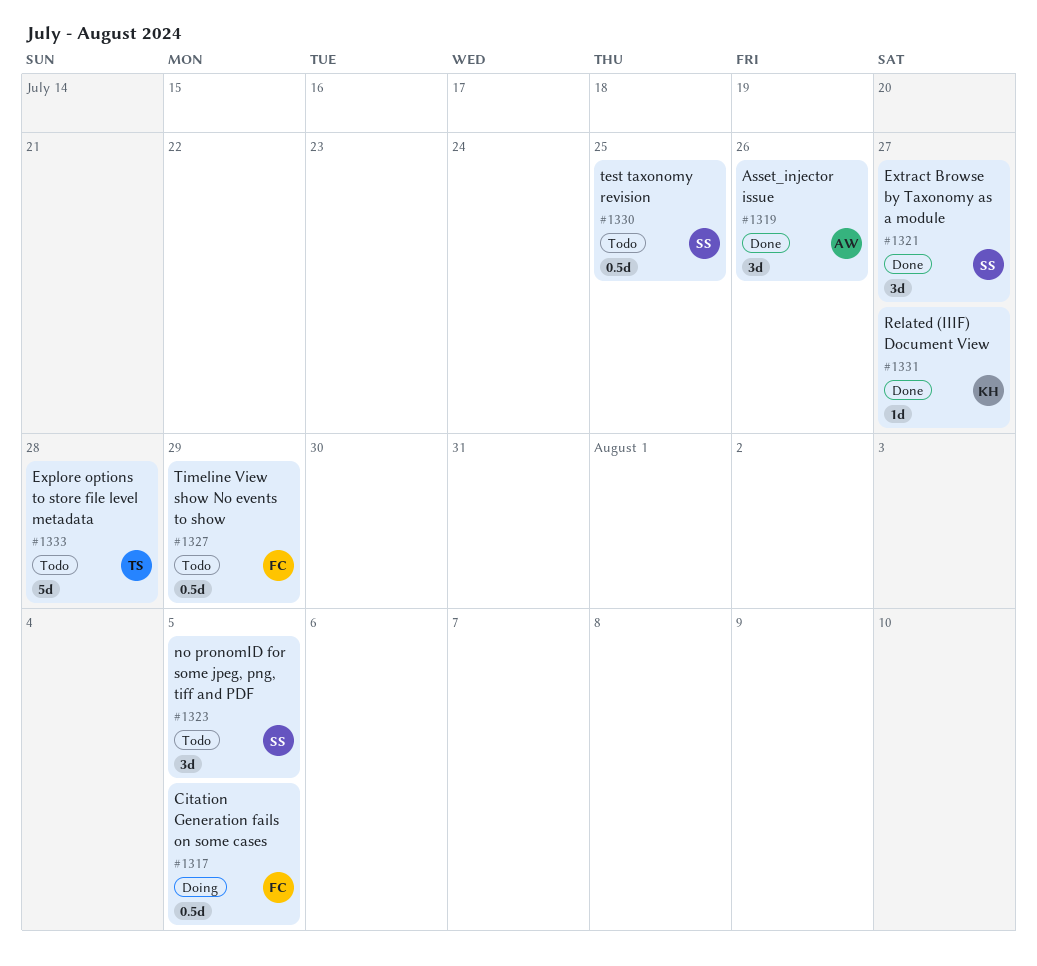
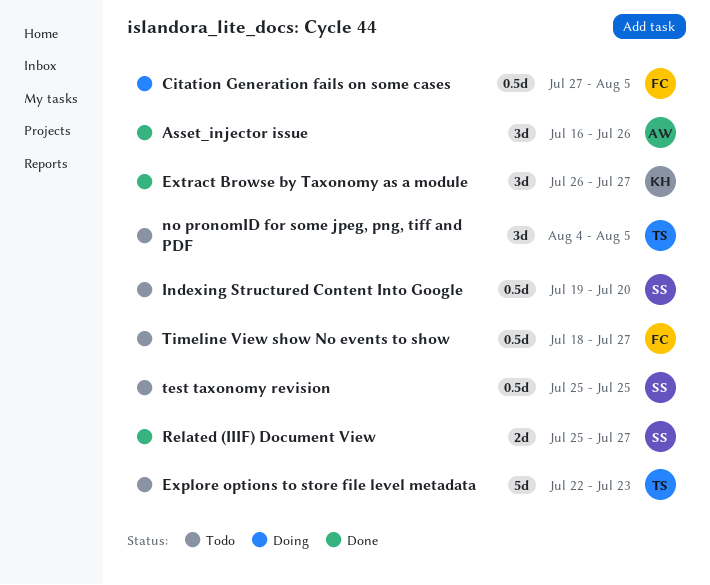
Explore options to store file level metadata, due: Jul 28 -> Jul 23
Extract Browse by Taxonomy as a module, owner: SS -> KH
Indexing Structured Content Into Google: none -> present
no pronomID for some jpeg, png, tiff and PDF, owner: SS -> TS
Related (IIIF) Document View, owner: KH -> SS
Related (IIIF) Document View, estimate: 1d -> 2d
Timeline View show No events to show, due: Jul 29 -> Jul 27

